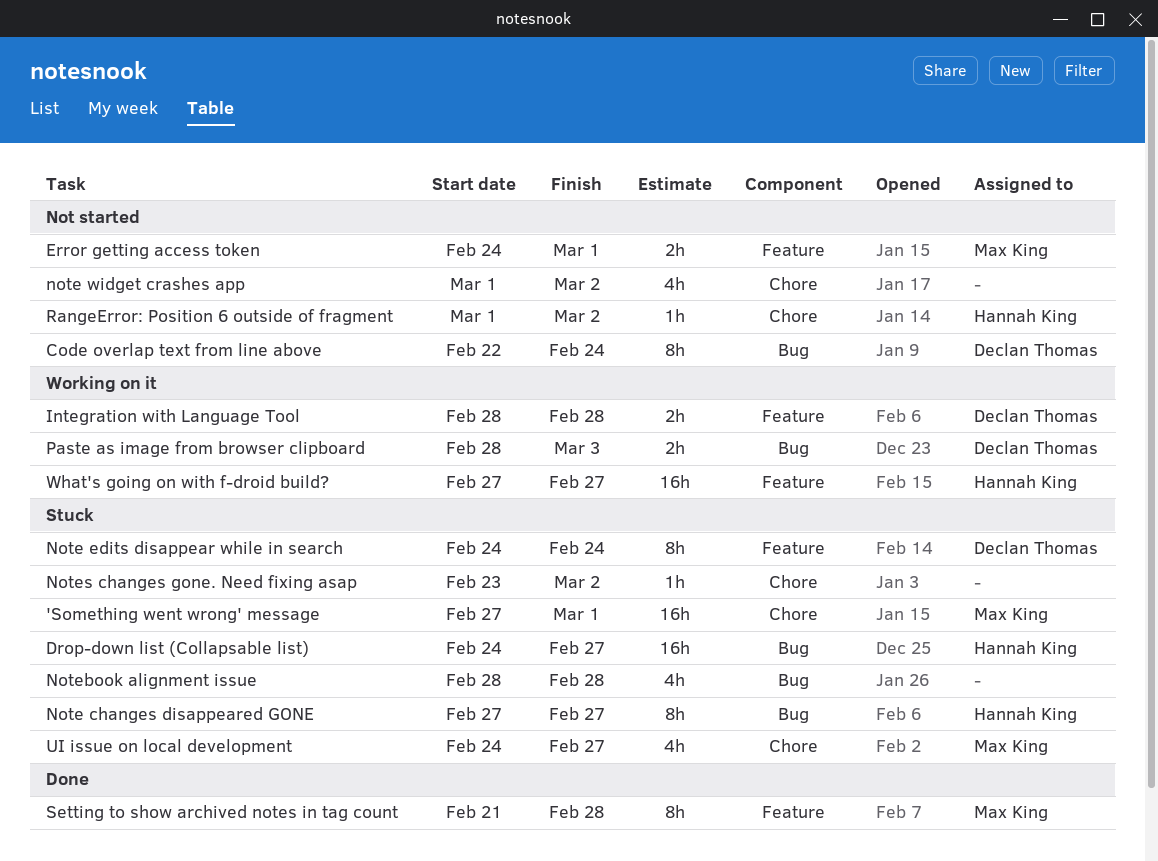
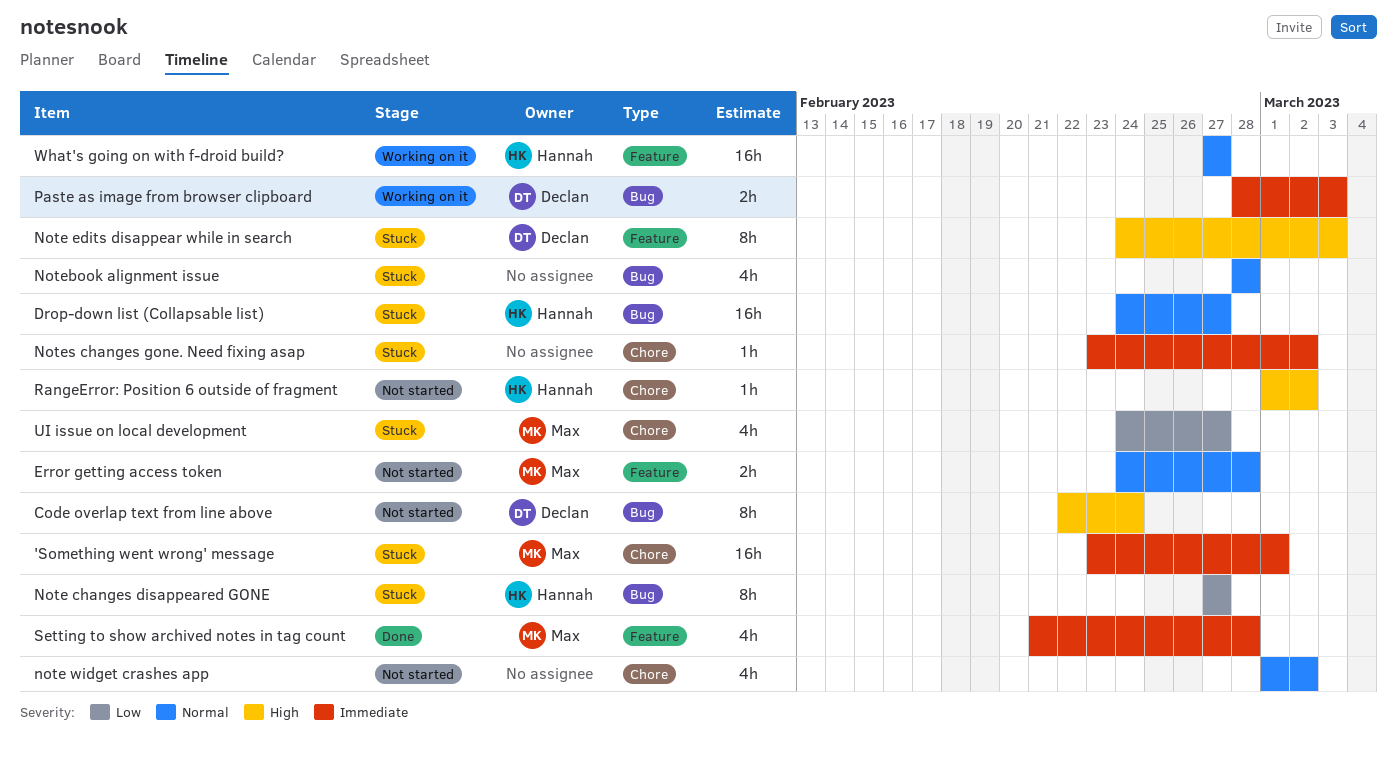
'Something went wrong' message, start: Feb 27 -> Feb 23
Error getting access token, due: Mar 1 -> Feb 28
Integration with Language Tool: present -> none
Note edits disappear while in search, due: Feb 24 -> Mar 3
Setting to show archived notes in tag count, estimate: 8h -> 4h

